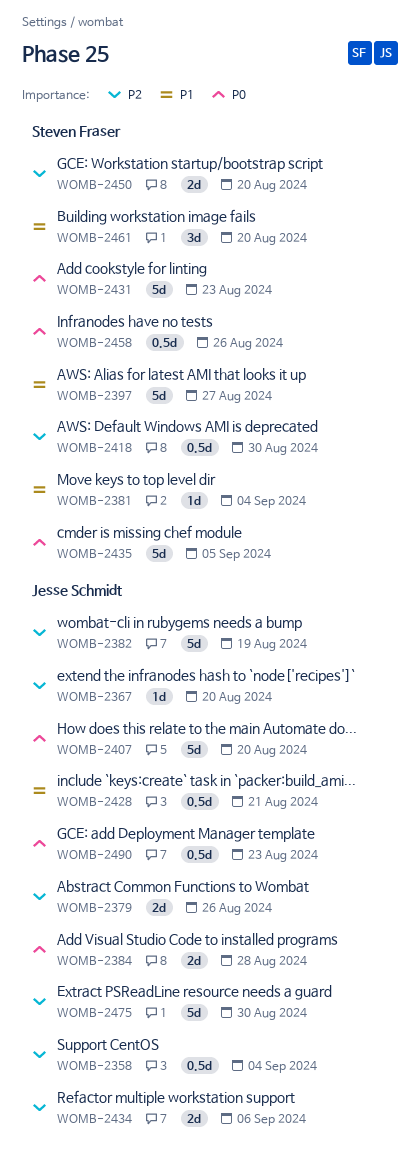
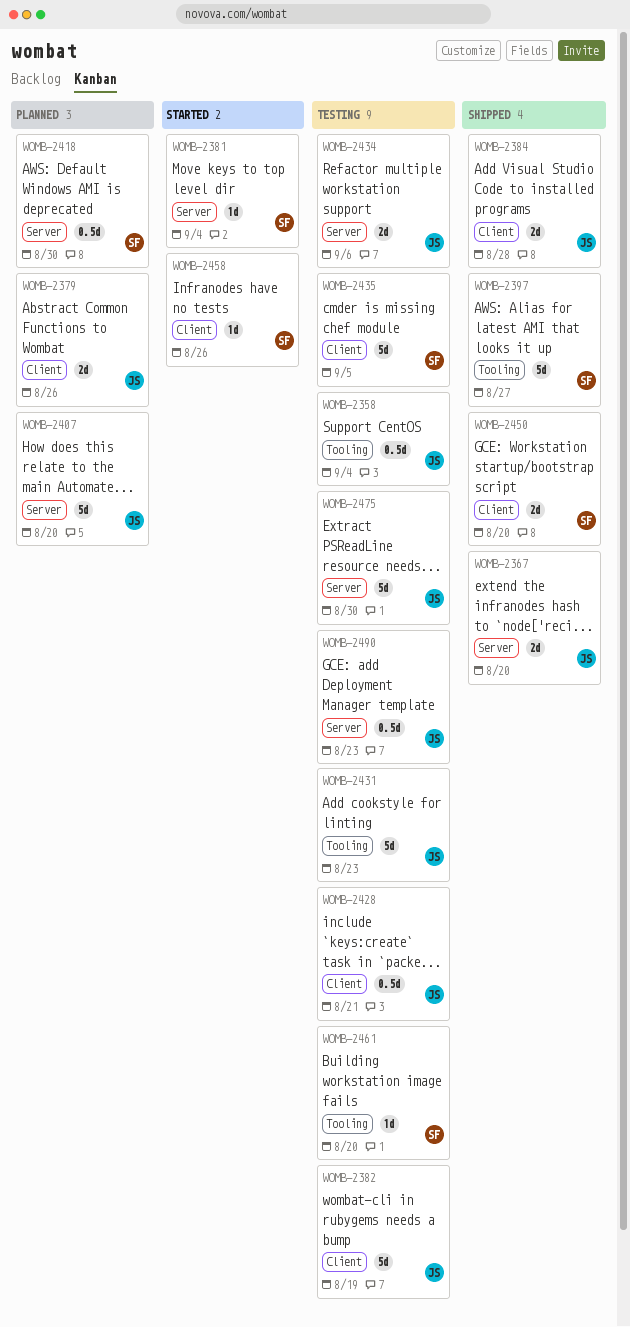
WOMB-2367, estimate: 1d -> 2d
WOMB-2431, owner: Steven Fraser -> Jesse Schmidt
WOMB-2458, estimate: 0.5d -> 1d
WOMB-2461, estimate: 3d -> 1d

